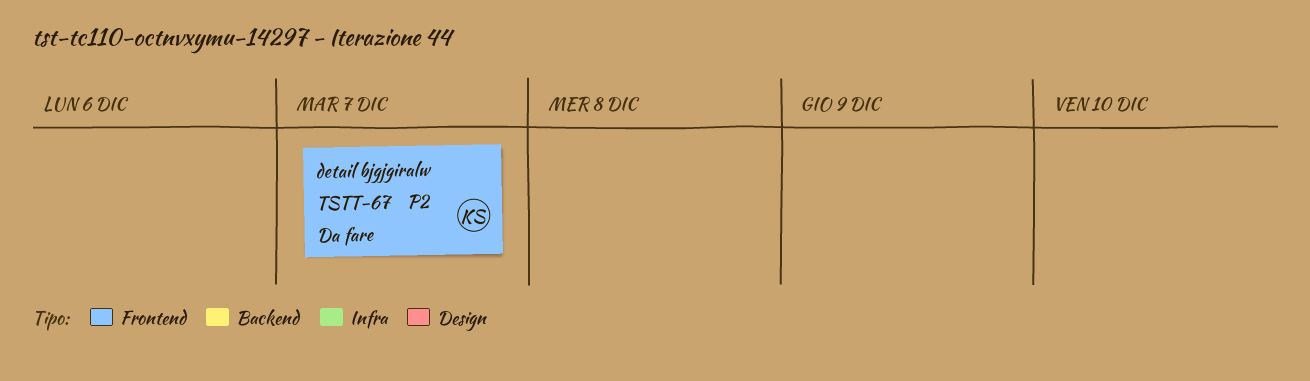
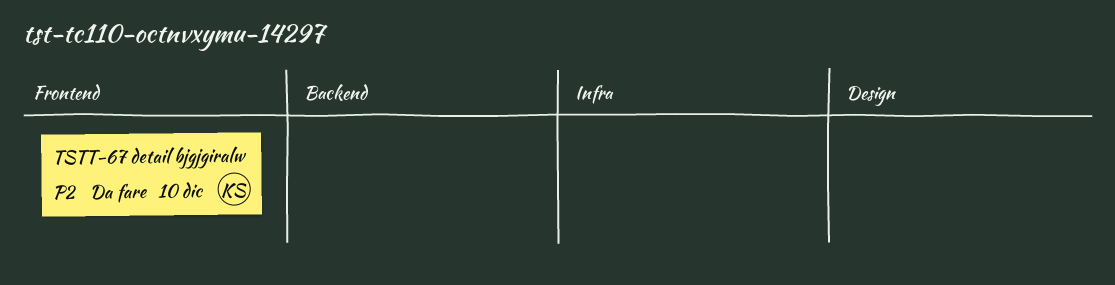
TSTT-67, due: Dec 7 -> Dec 10

